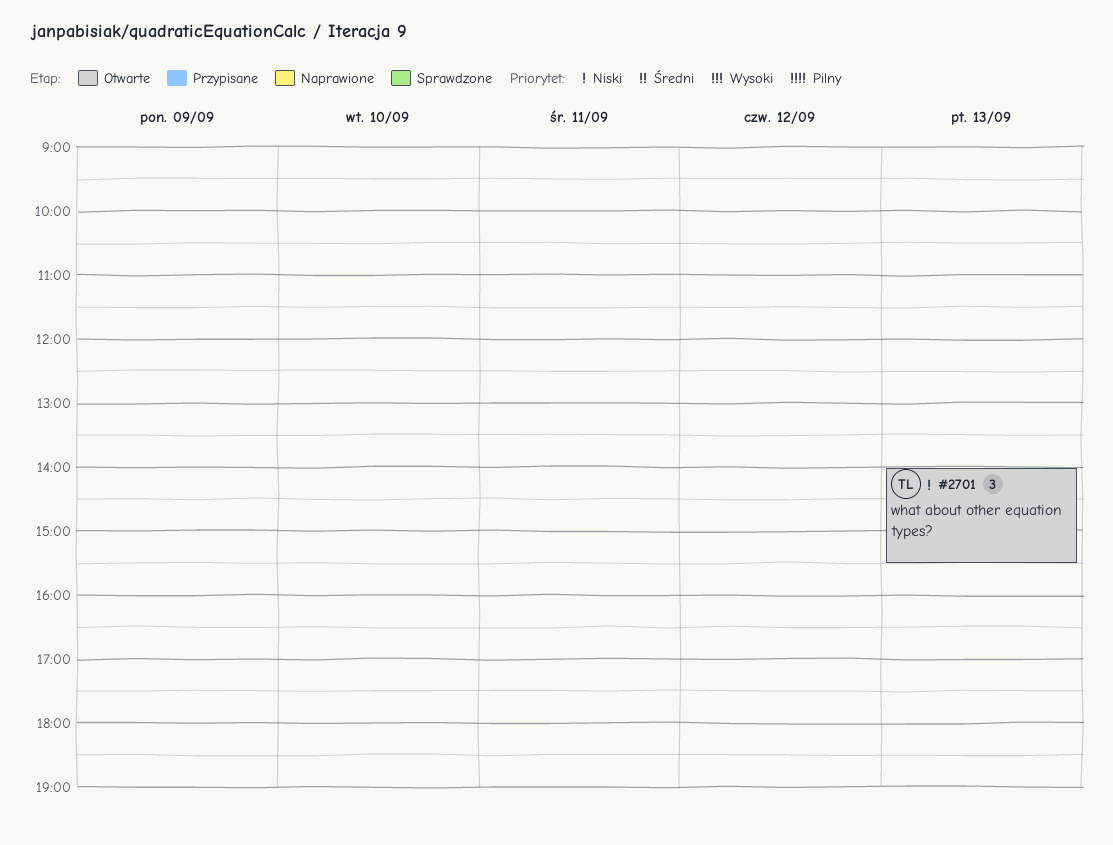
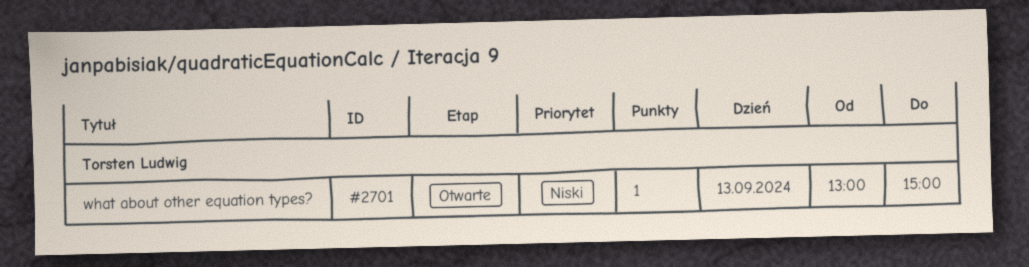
#2701, estimate: 3 -> 1
#2701, begins: 14:00 -> 13:00
#2701, ends: 15:30 -> 15:00

